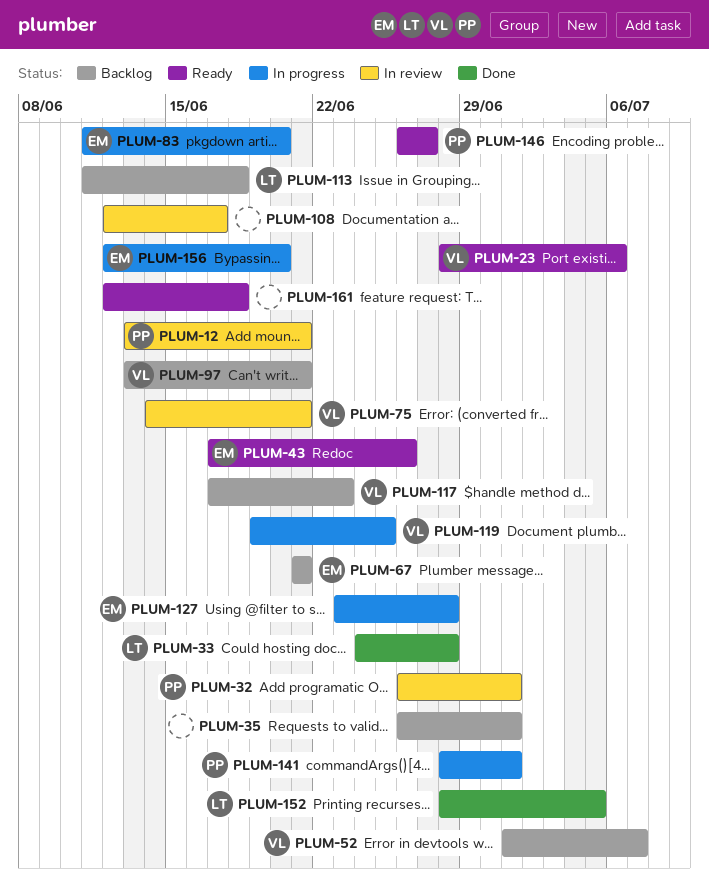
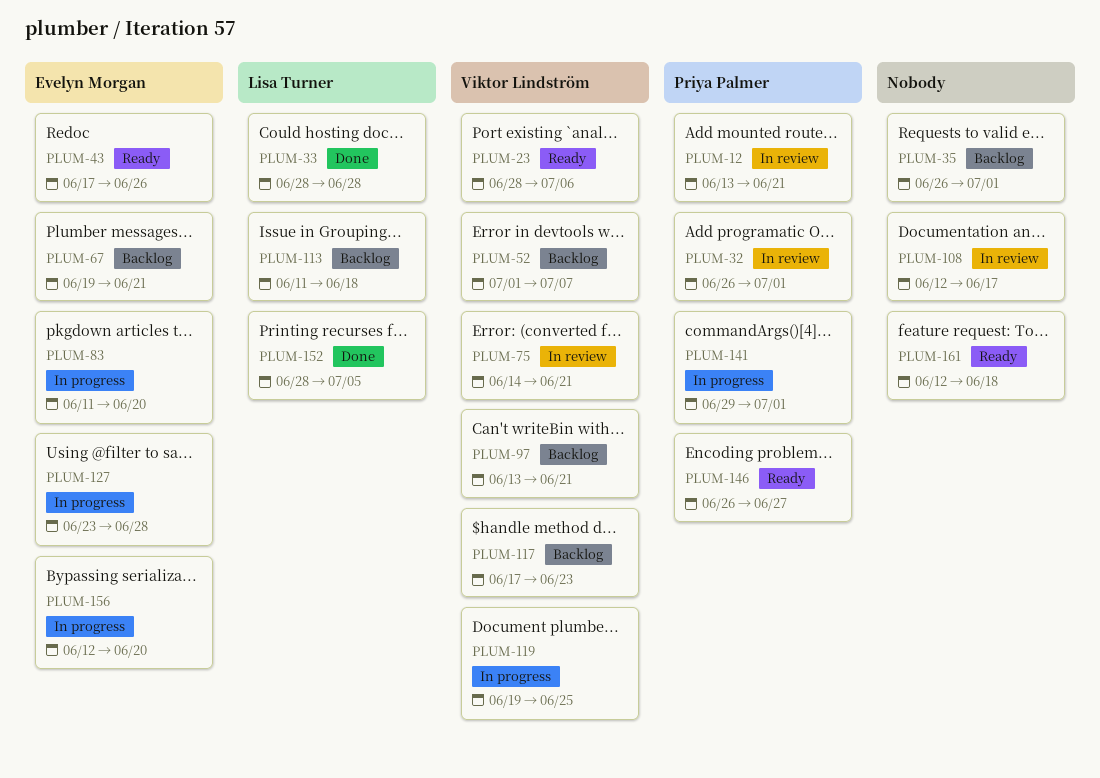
PLUM-33, start: Jun 24 -> Jun 28
PLUM-67, start: Jun 21 -> Jun 19
PLUM-141, start: Jun 28 -> Jun 29

